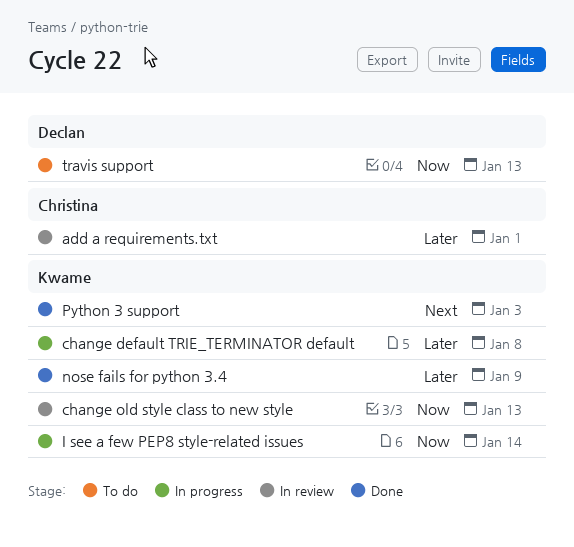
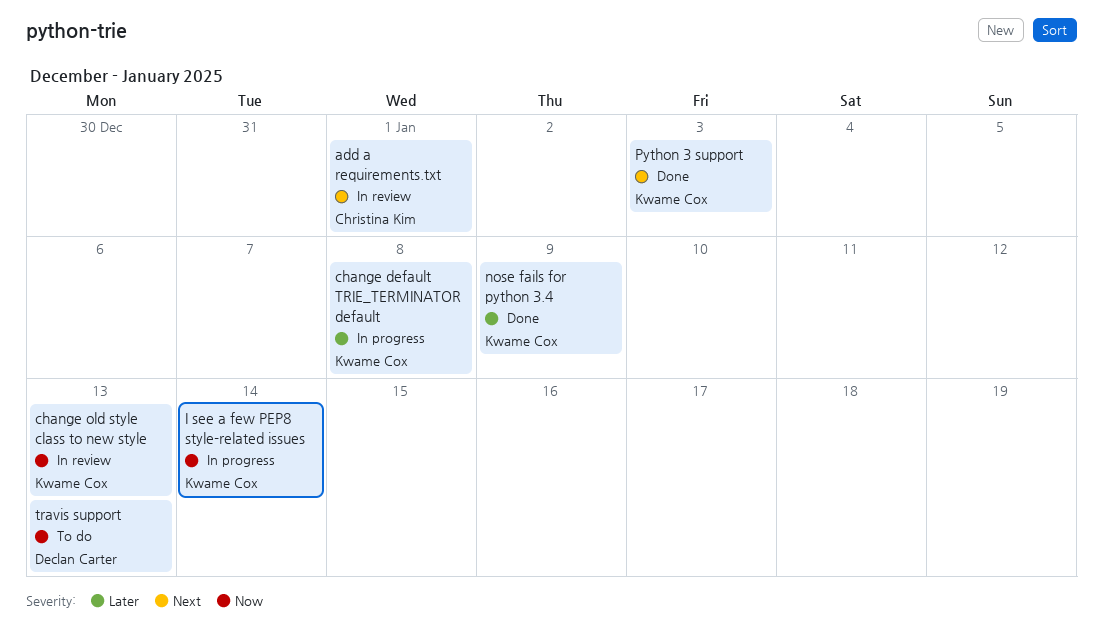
add a requirements.txt, priority: Later -> Next

